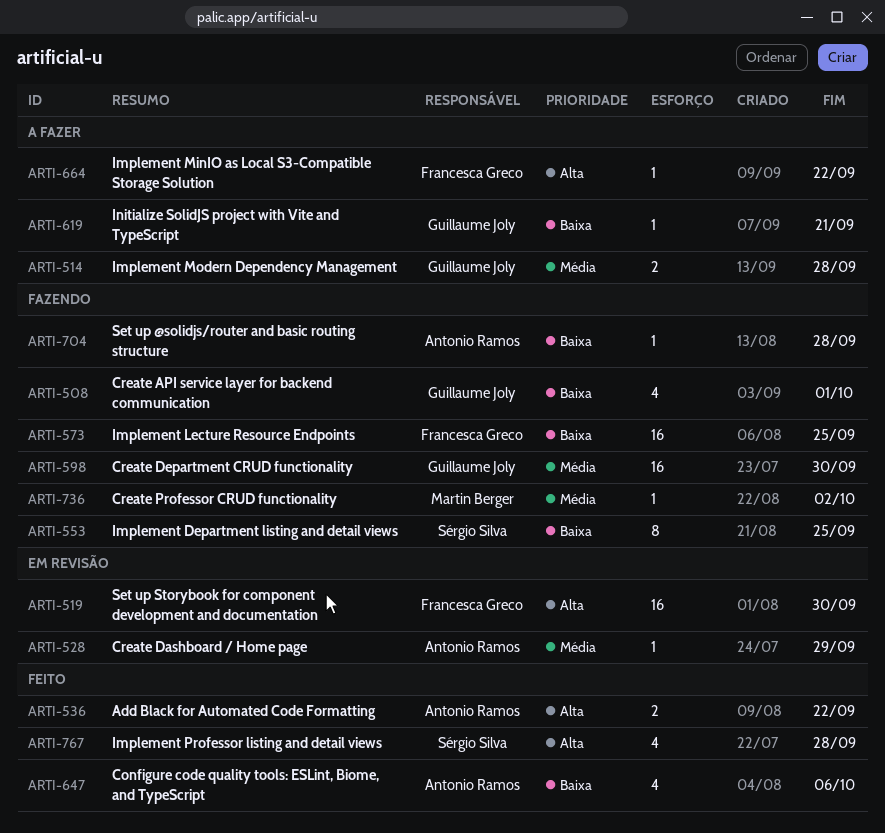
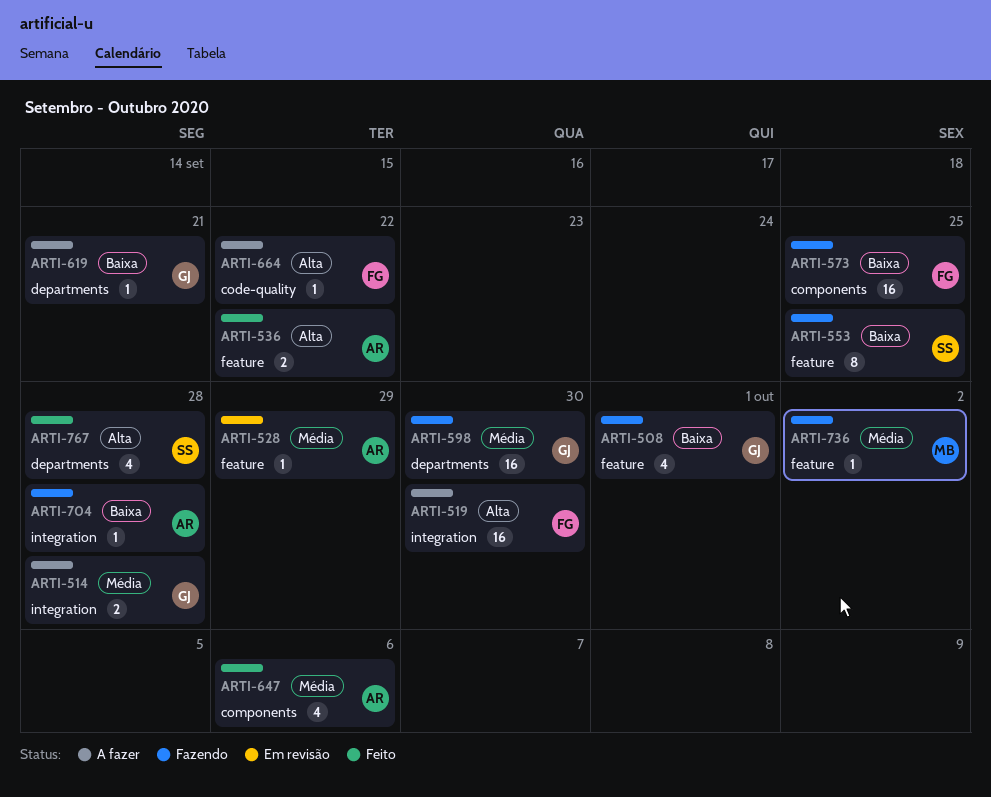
ARTI-519, status: Em revisão -> A fazer
ARTI-647, priority: Baixa -> Média

